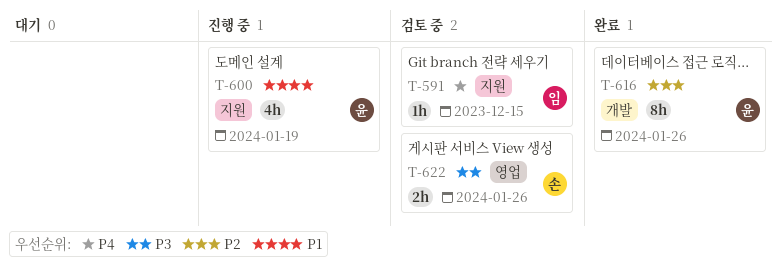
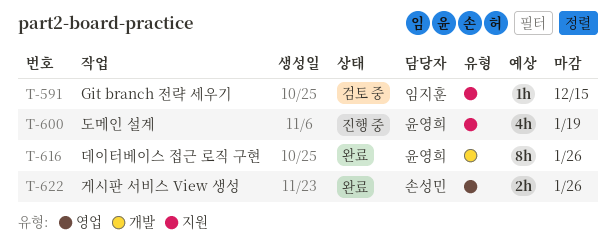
T-622, status: 검토 중 -> 완료

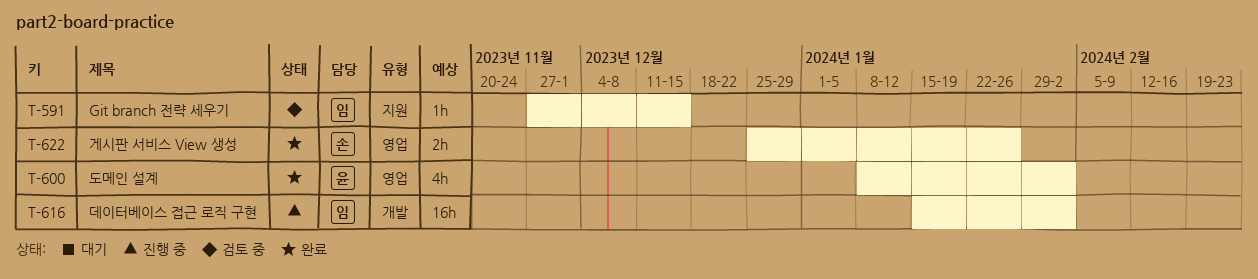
T-600, status: 진행 중 -> 완료
T-600, label: 지원 -> 영업
T-600, due: Jan 19 -> Feb 2
T-616, status: 완료 -> 진행 중
T-616, owner: 윤영희 -> 임지훈
T-616, estimate: 8h -> 16h
T-616, due: Jan 26 -> Feb 2

